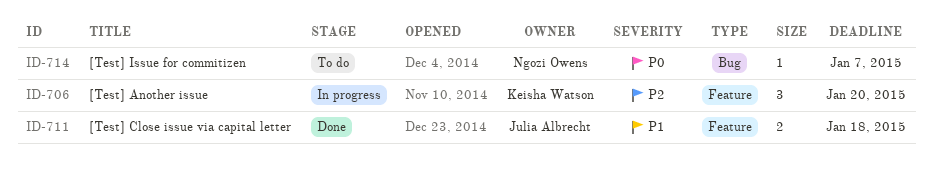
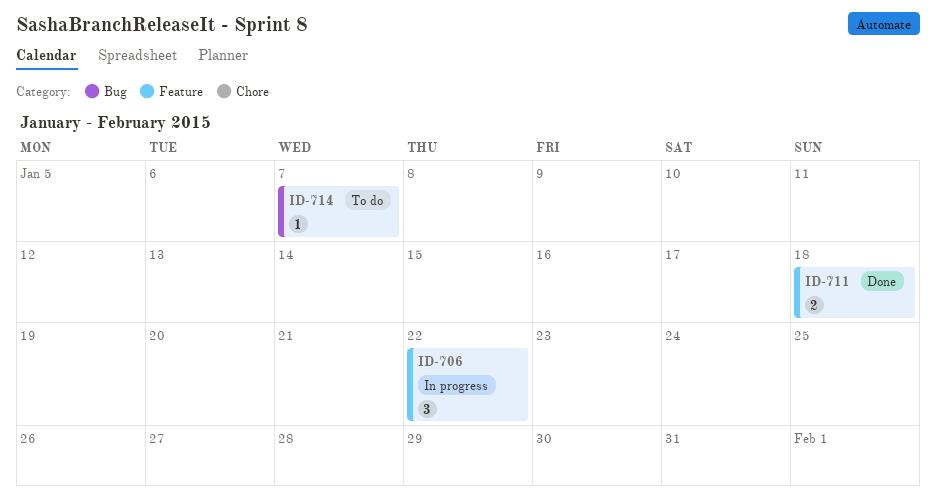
ID-706, due: Jan 20 -> Jan 22

